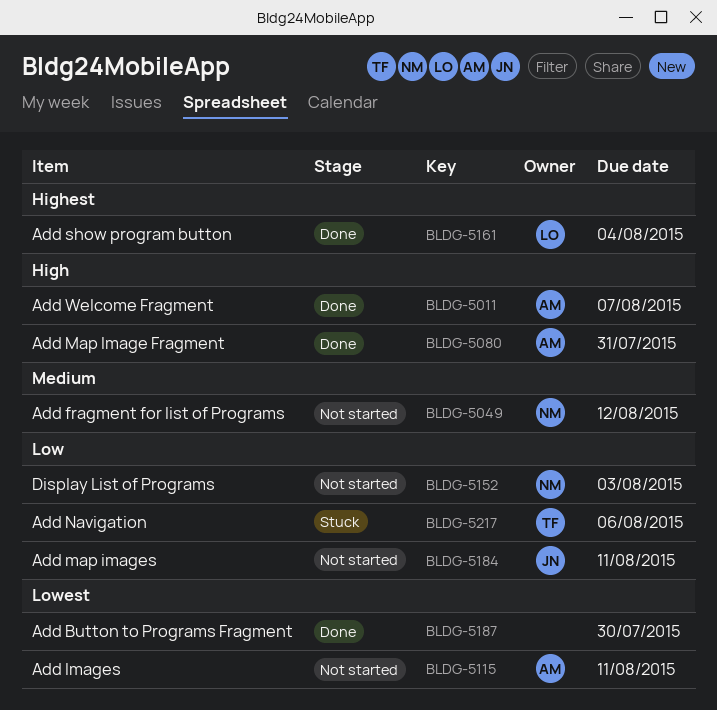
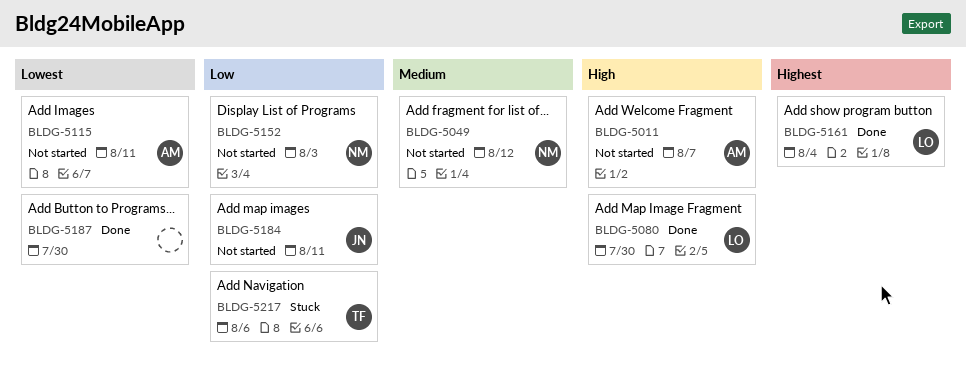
BLDG-5011, status: Done -> Not started
BLDG-5080, owner: AM -> LO
BLDG-5080, due: Jul 31 -> Jul 30

